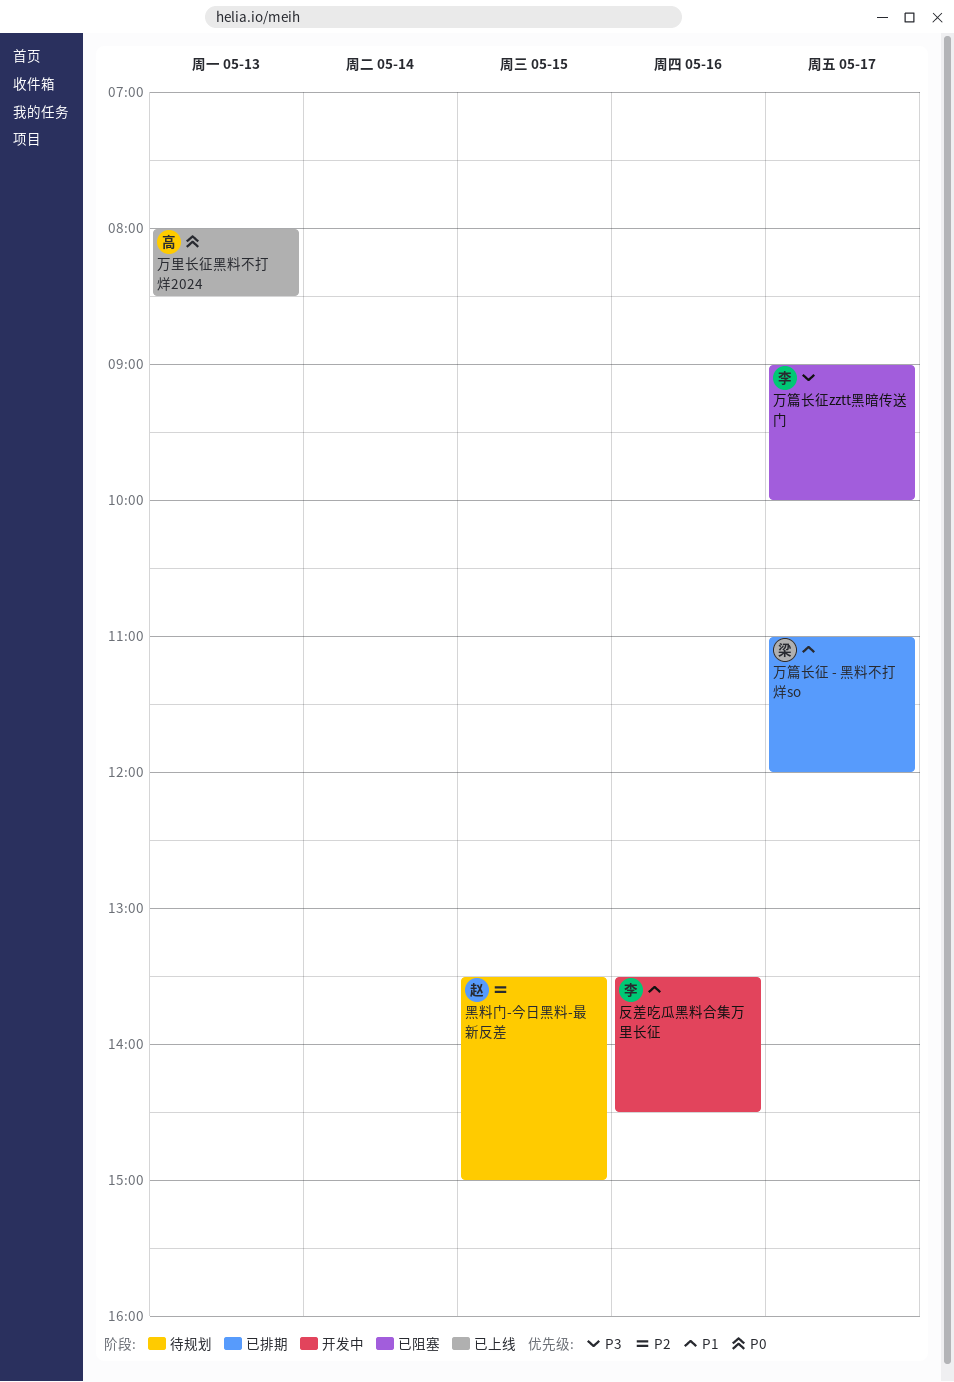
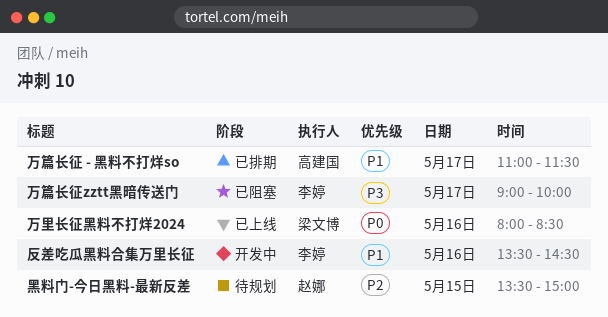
万篇长征 - 黑料不打烊so, owner: 梁文博 -> 高建国
万篇长征 - 黑料不打烊so, ends: 12:00 -> 11:30
万里长征黑料不打烊2024, owner: 高建国 -> 梁文博
万里长征黑料不打烊2024, day: May 13 -> May 16

